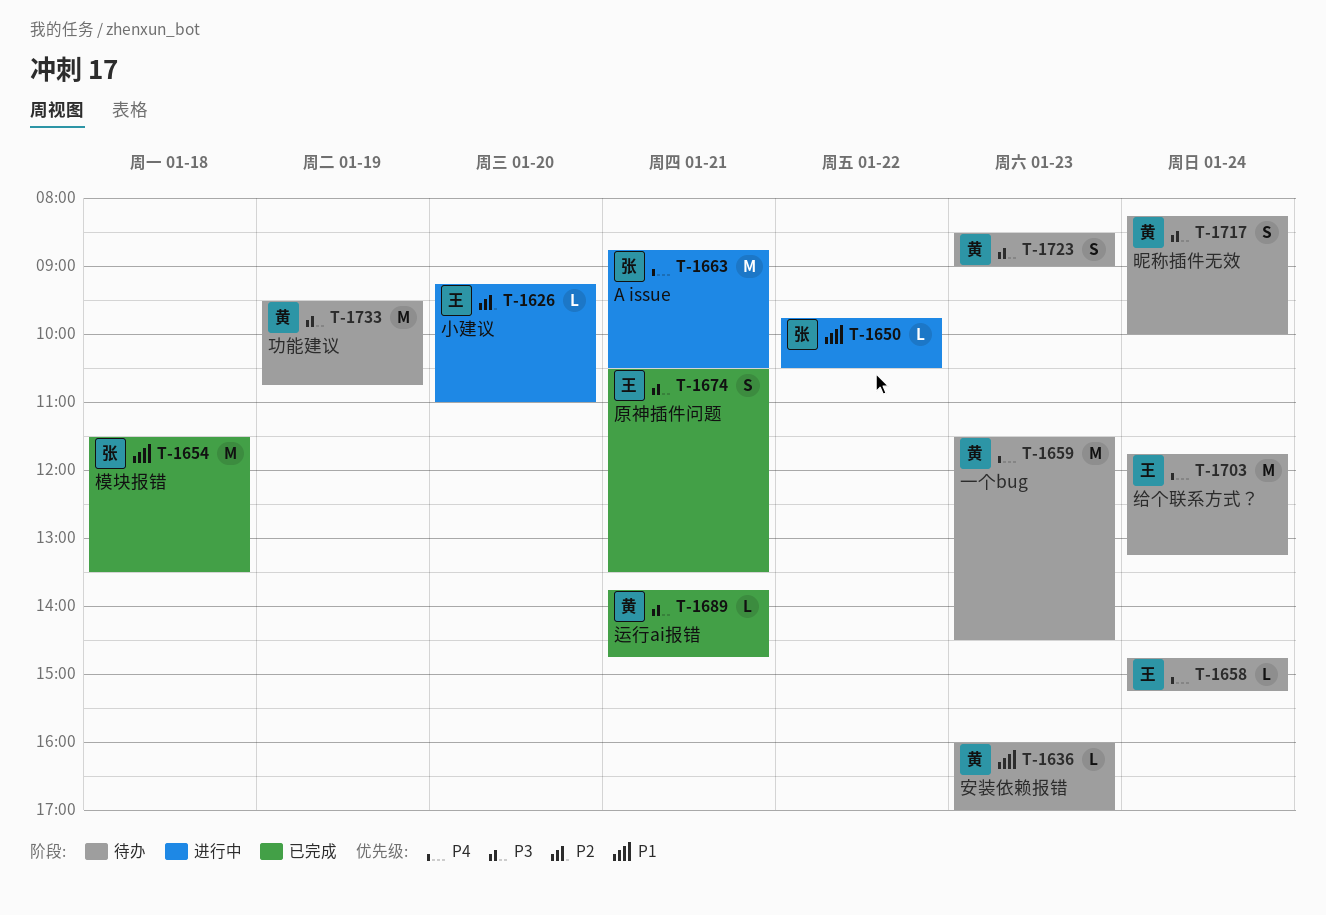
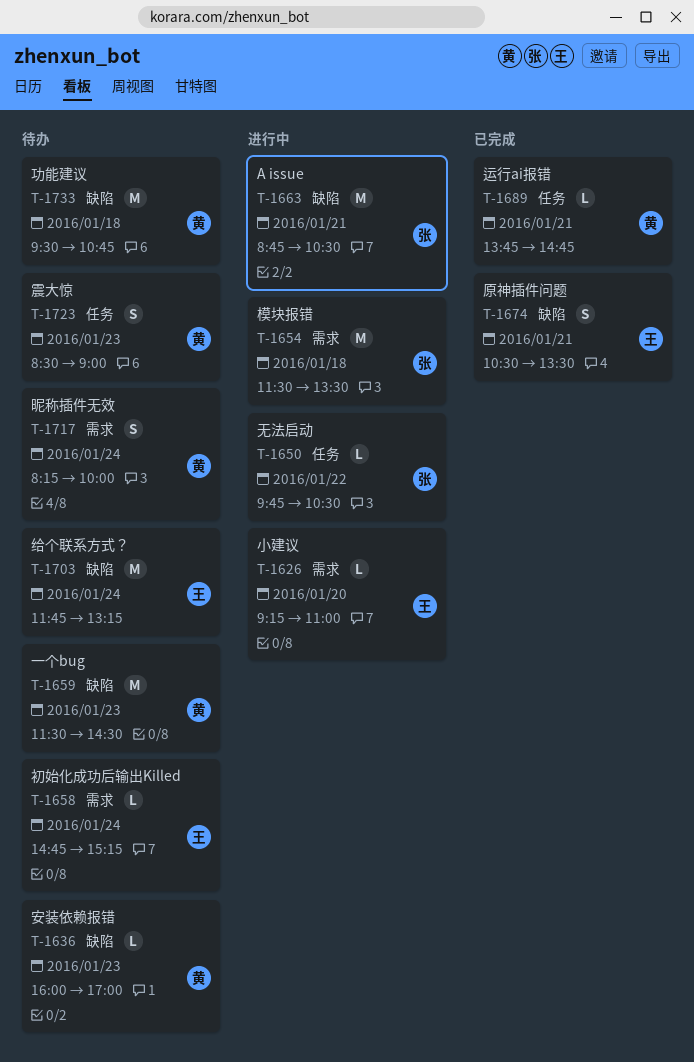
T-1654, status: 已完成 -> 进行中
T-1733, day: Jan 19 -> Jan 18

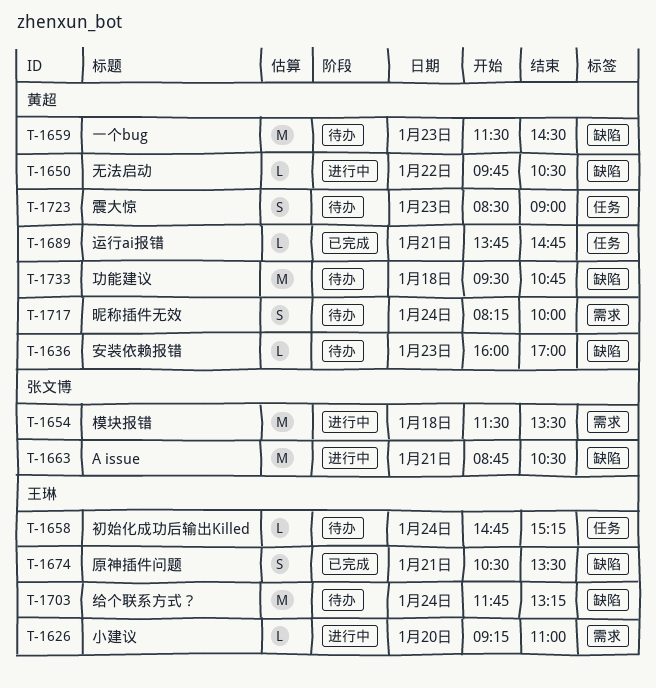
T-1650, owner: 张文博 -> 黄超
T-1650, label: 任务 -> 缺陷
T-1658, label: 需求 -> 任务

